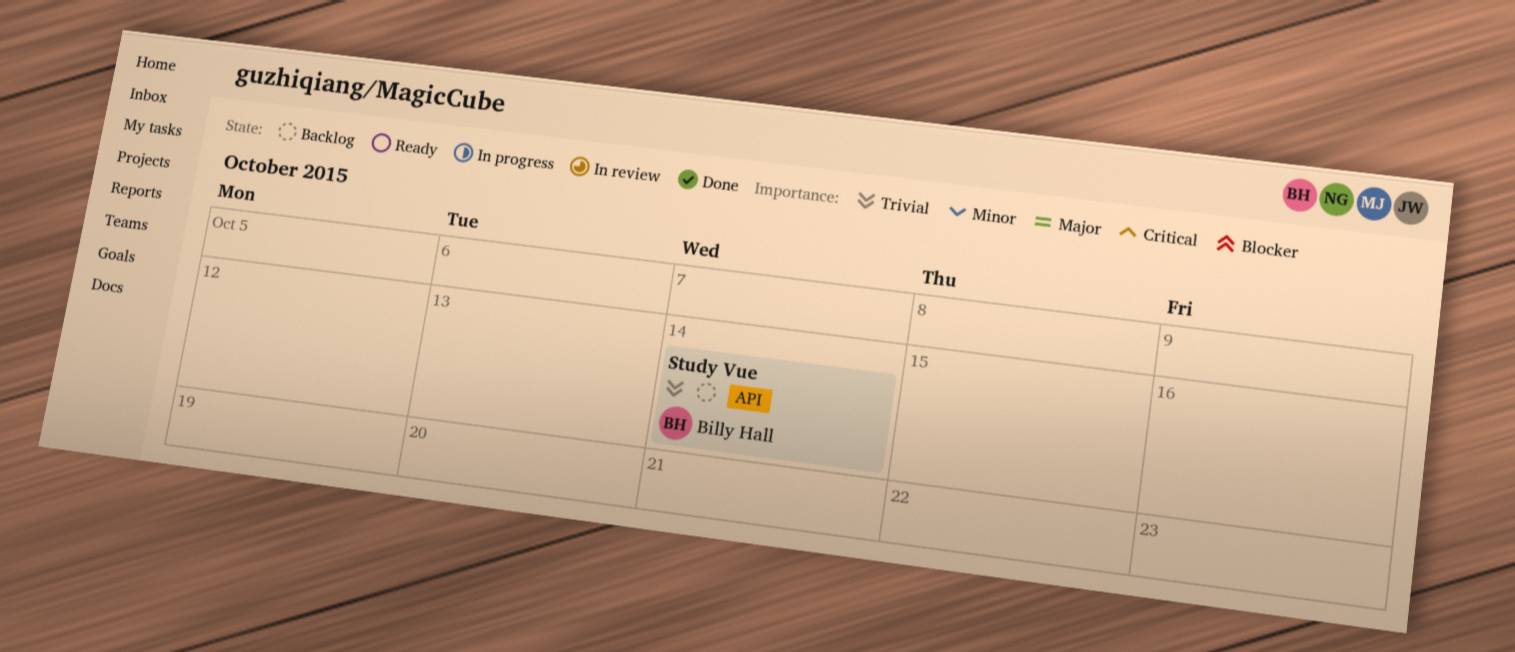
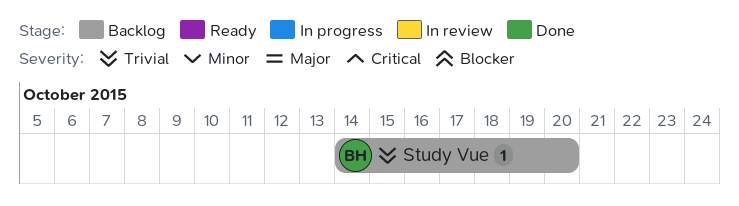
Study Vue, due: Oct 14 -> Oct 20

